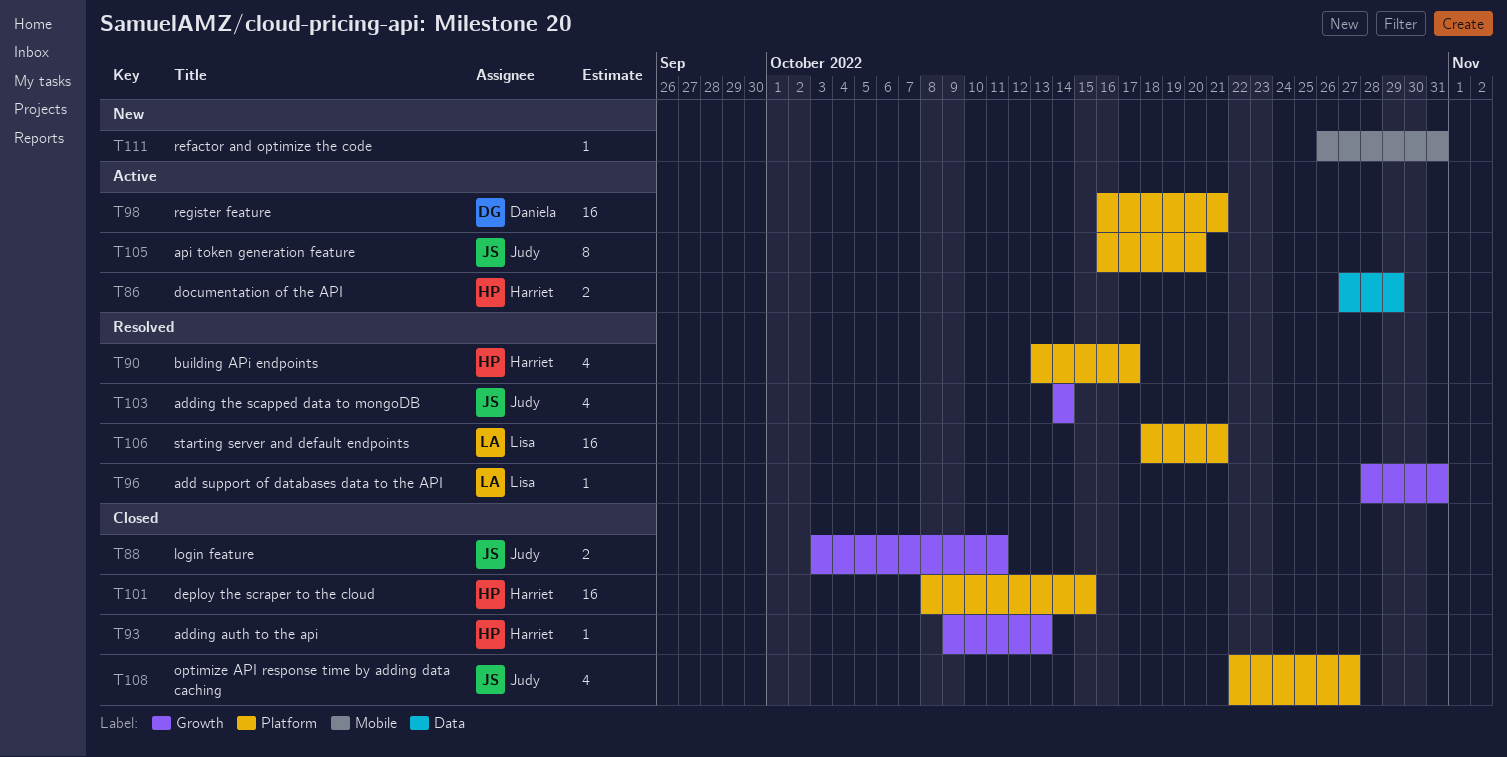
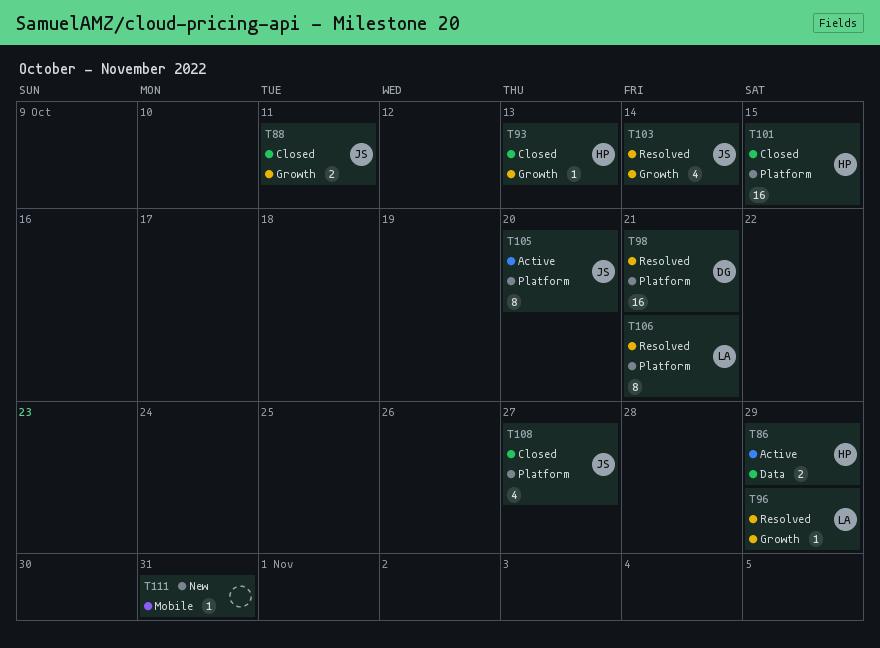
T90: present -> none
T96, due: Oct 31 -> Oct 29
T98, status: Active -> Resolved
T106, estimate: 16 -> 8

